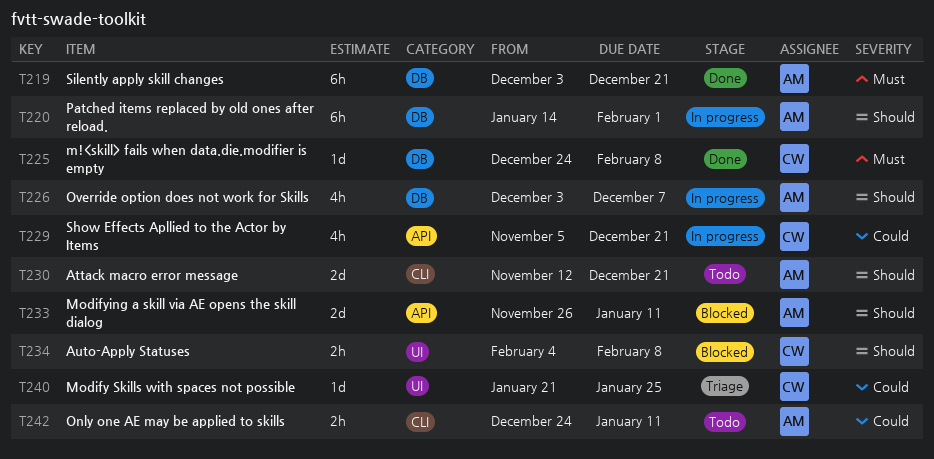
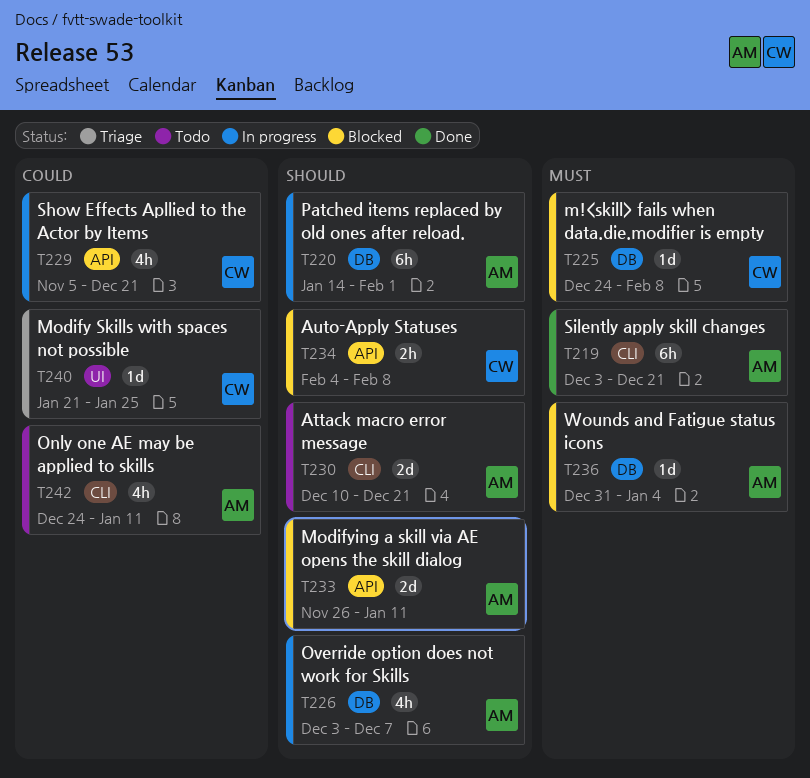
T219, label: DB -> CLI
T225, status: Done -> Blocked
T230, start: Nov 12 -> Dec 10
T234, label: UI -> API
T236: none -> present
T242, estimate: 2h -> 4h

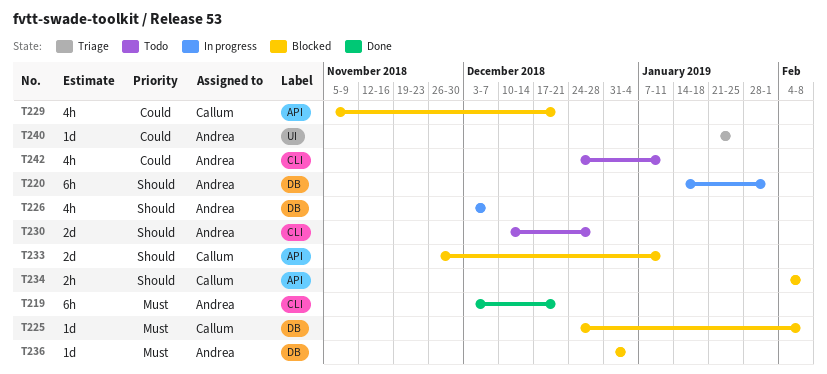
T229, status: In progress -> Blocked
T230, due: Dec 21 -> Dec 28
T233, owner: Andrea -> Callum
T240, owner: Callum -> Andrea

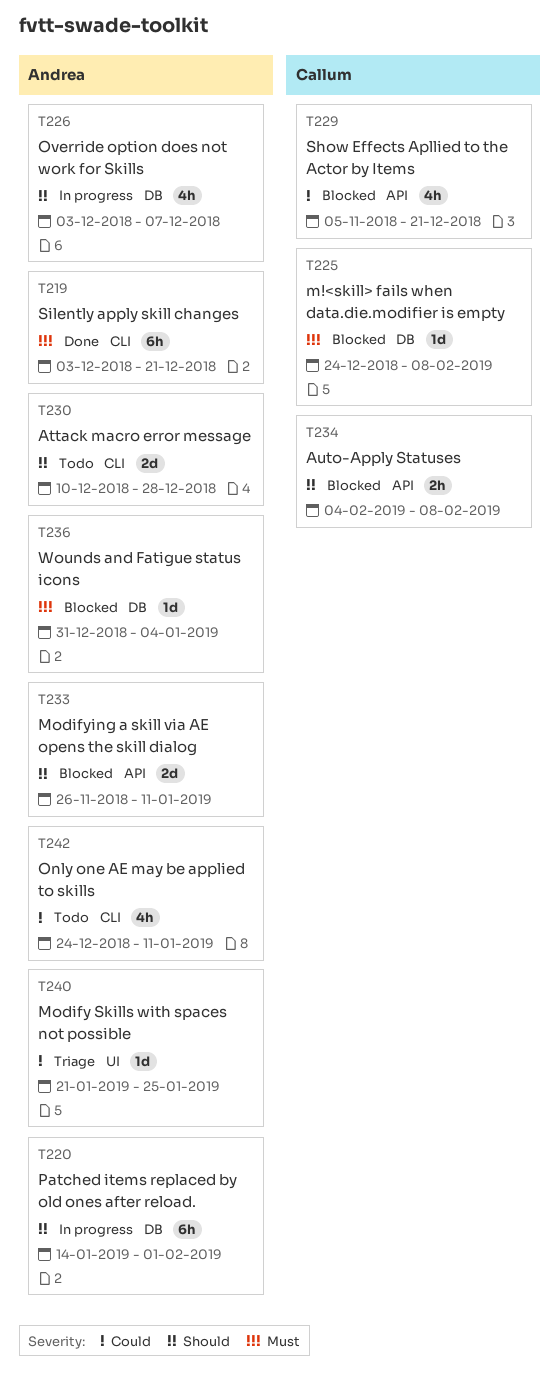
T233, owner: Callum -> Andrea

